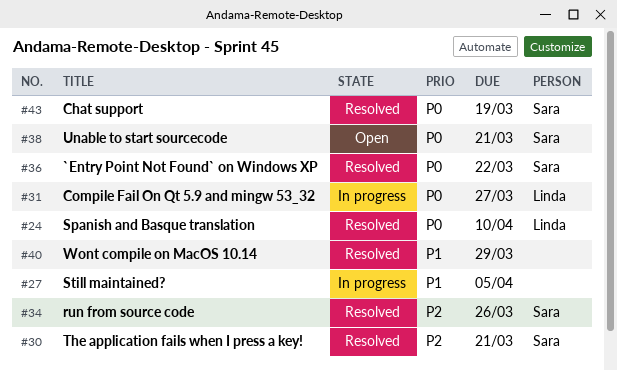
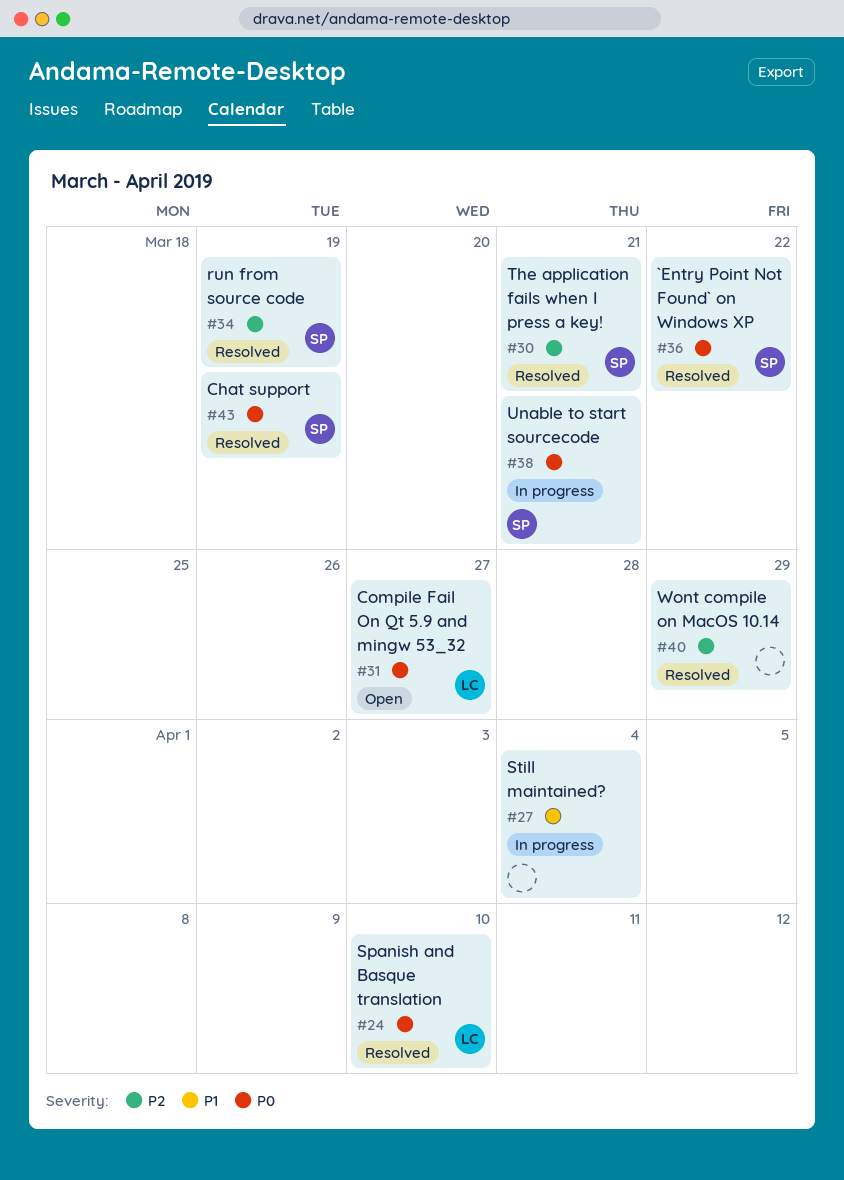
#27, due: Apr 5 -> Apr 4
#31, status: In progress -> Open
#34, due: Mar 26 -> Mar 19
#38, status: Open -> In progress
#40, priority: P1 -> P2

